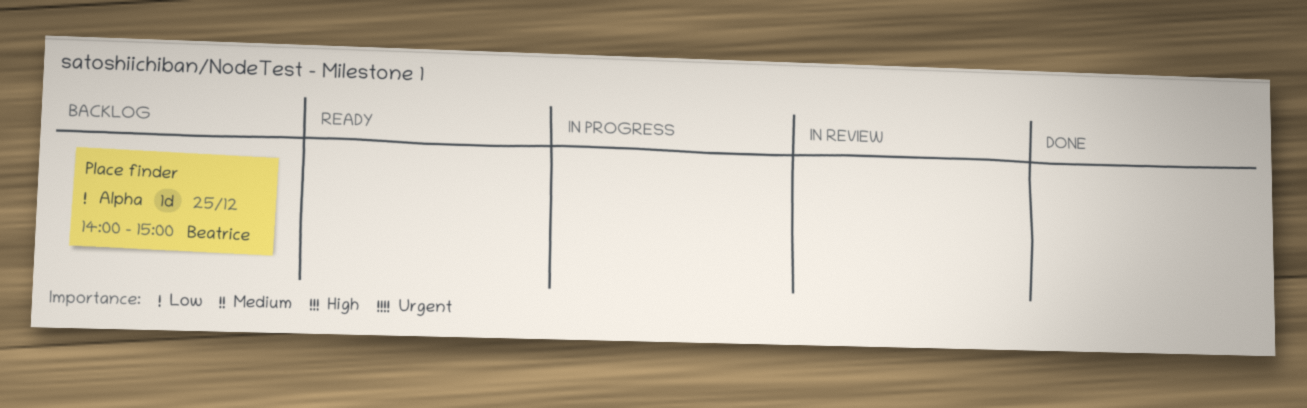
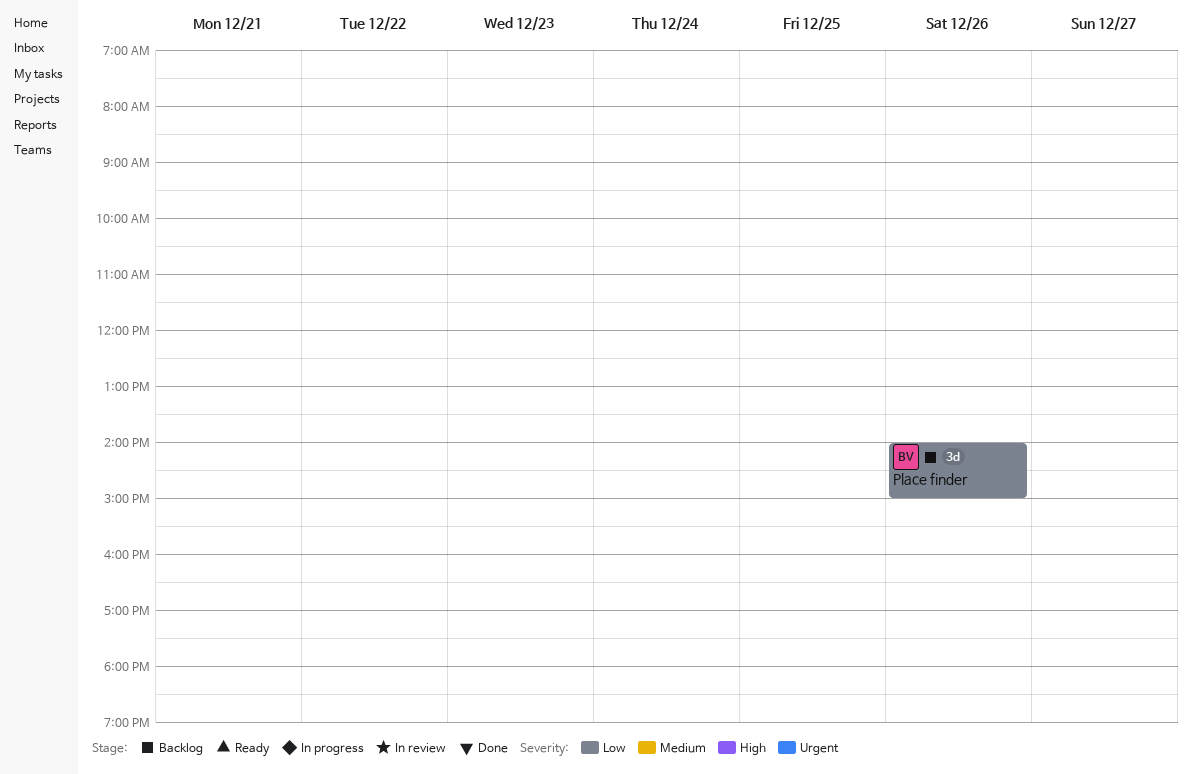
Place finder, estimate: 1d -> 3d
Place finder, day: Dec 25 -> Dec 26

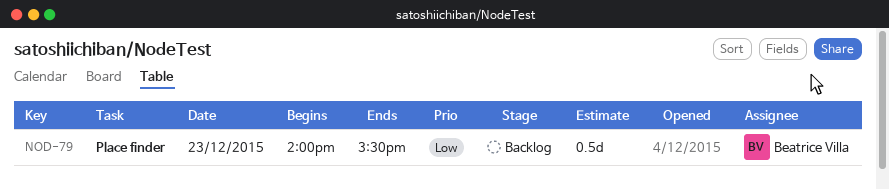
Place finder, estimate: 3d -> 0.5d
Place finder, day: Dec 26 -> Dec 23
Place finder, ends: 15:00 -> 15:30

